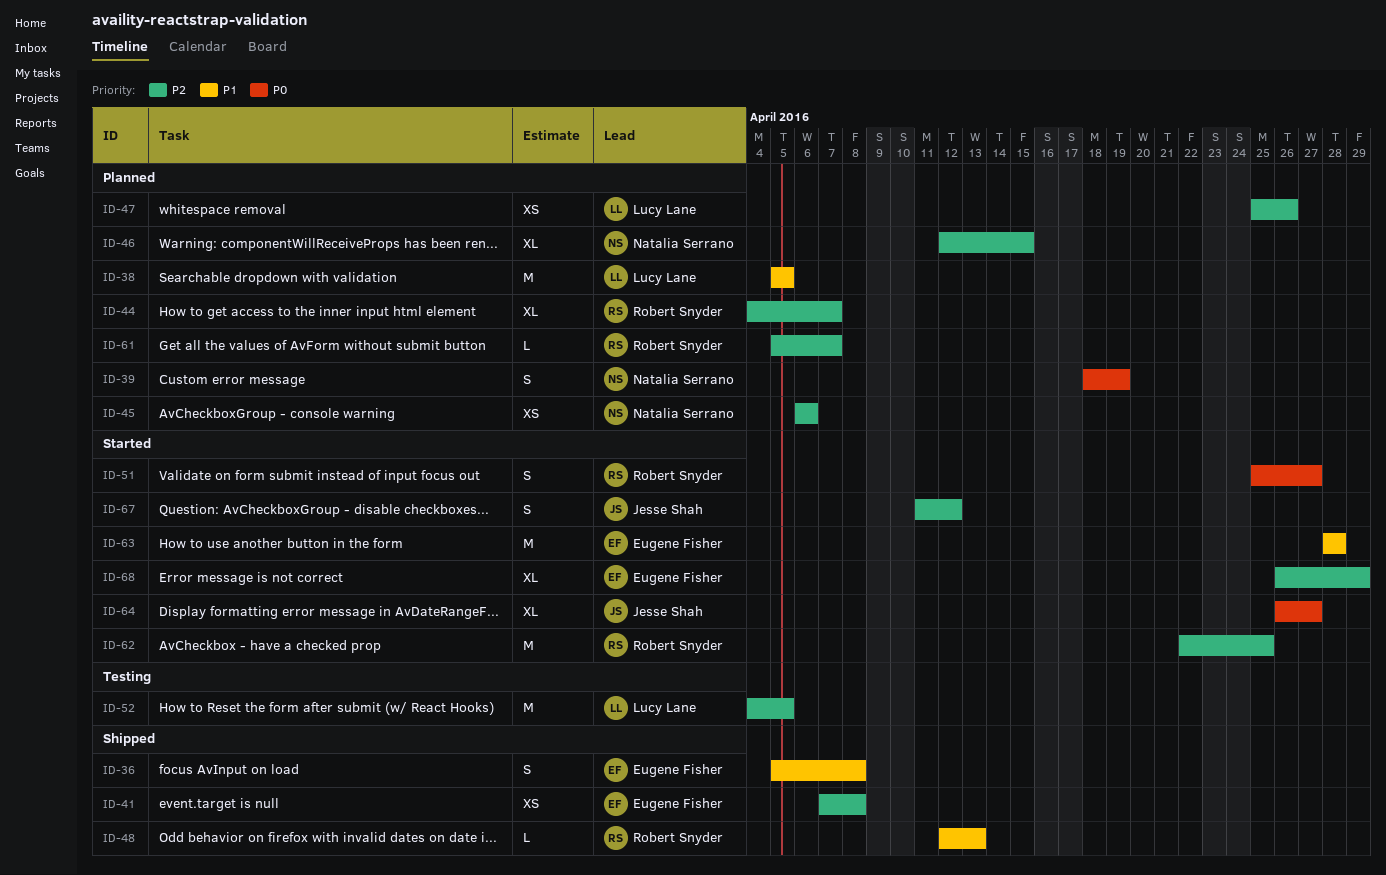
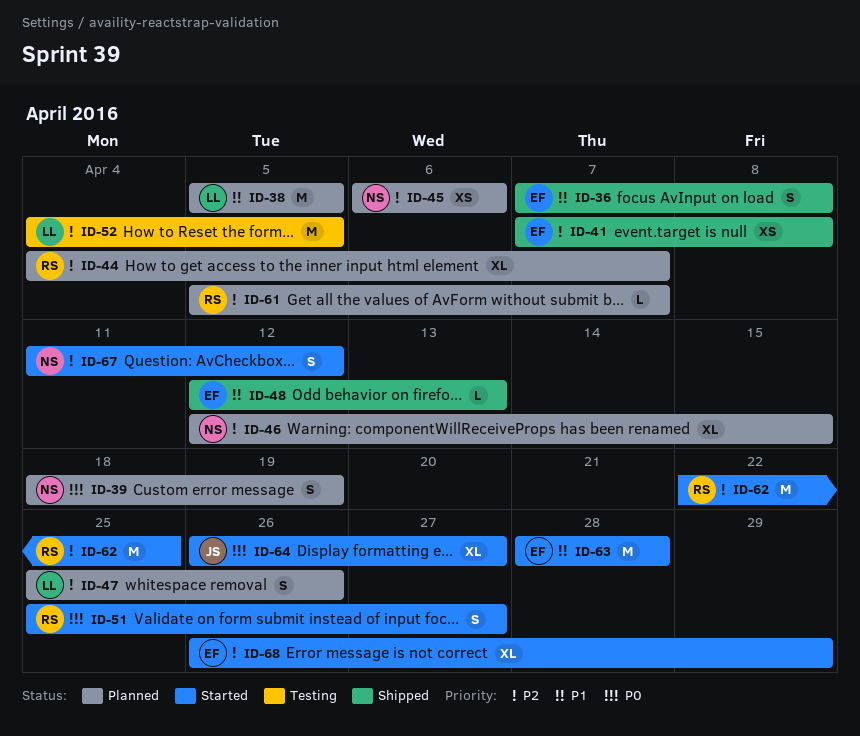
ID-36, start: Apr 5 -> Apr 7
ID-47, estimate: XS -> S
ID-48, owner: Robert Snyder -> Eugene Fisher
ID-67, owner: Jesse Shah -> Natalia Serrano

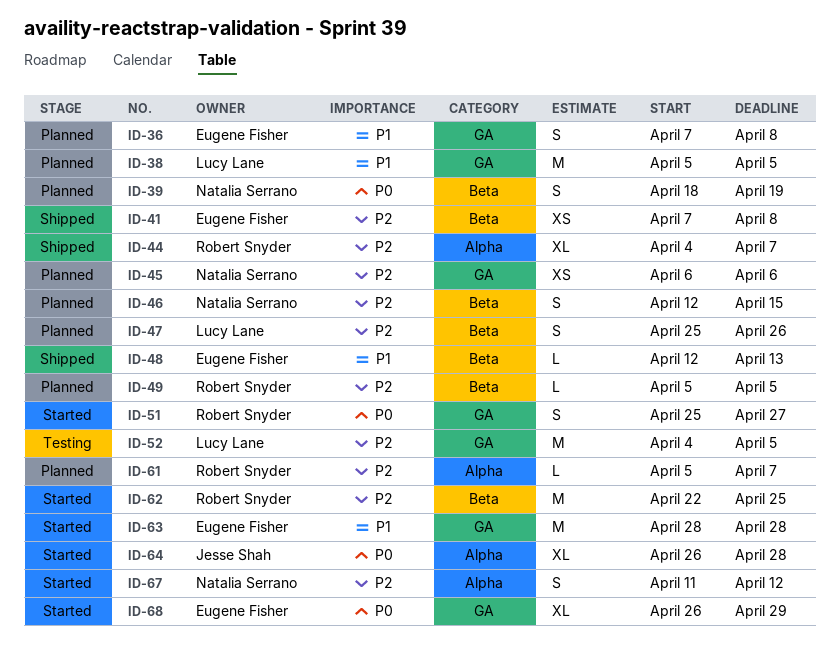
ID-36, status: Shipped -> Planned
ID-44, status: Planned -> Shipped
ID-46, estimate: XL -> S
ID-49: none -> present
ID-64, due: Apr 27 -> Apr 28
ID-68, priority: P2 -> P0

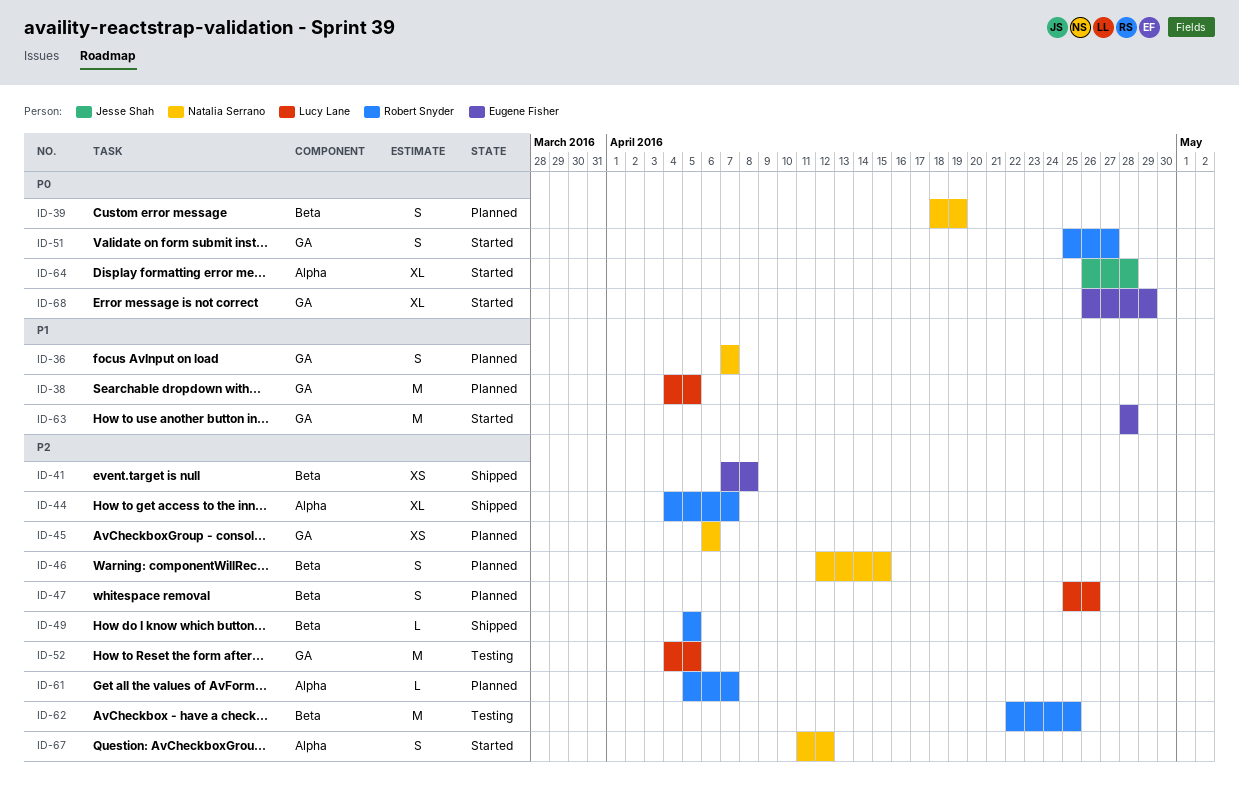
ID-36, owner: Eugene Fisher -> Natalia Serrano
ID-36, due: Apr 8 -> Apr 7
ID-38, start: Apr 5 -> Apr 4
ID-48: present -> none
ID-49, status: Planned -> Shipped
ID-62, status: Started -> Testing

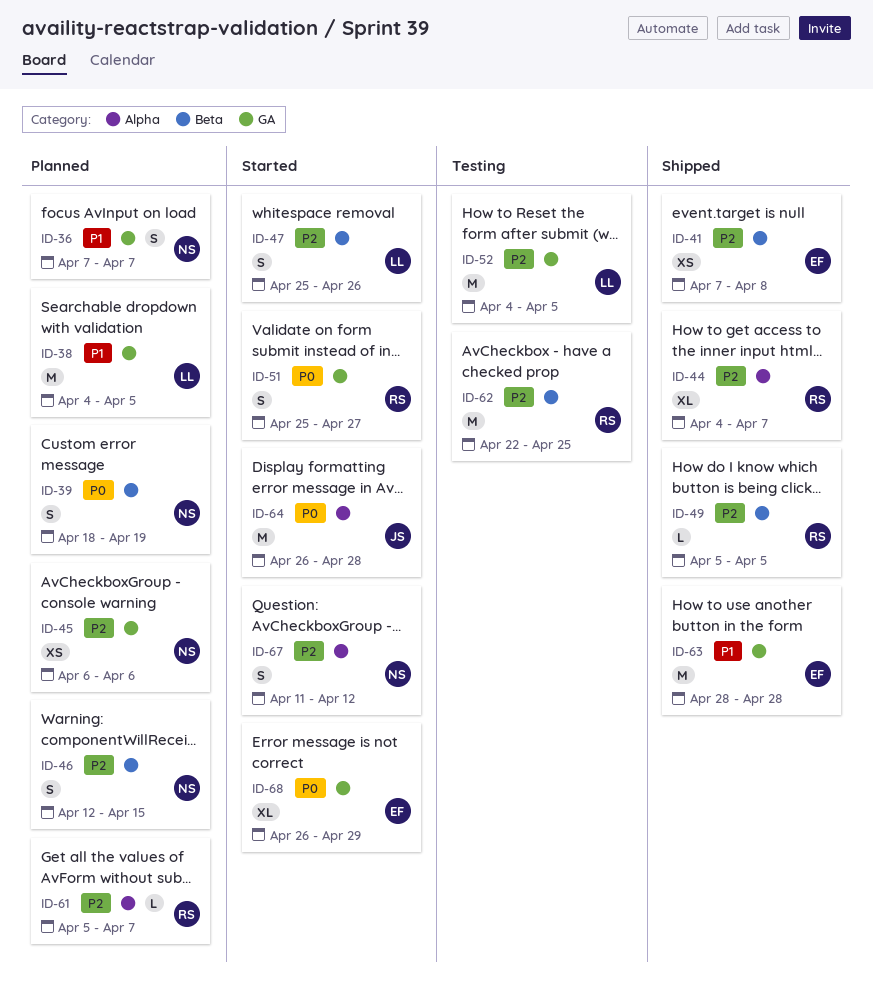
ID-47, status: Planned -> Started
ID-63, status: Started -> Shipped
ID-64, estimate: XL -> M

